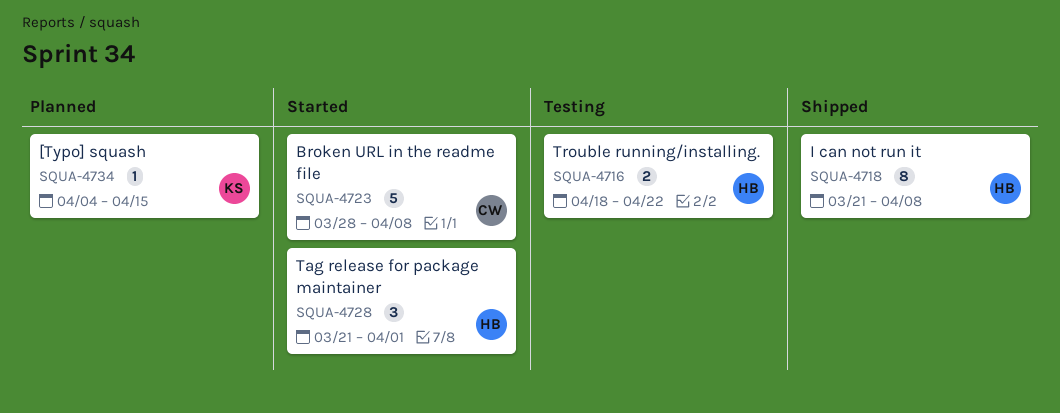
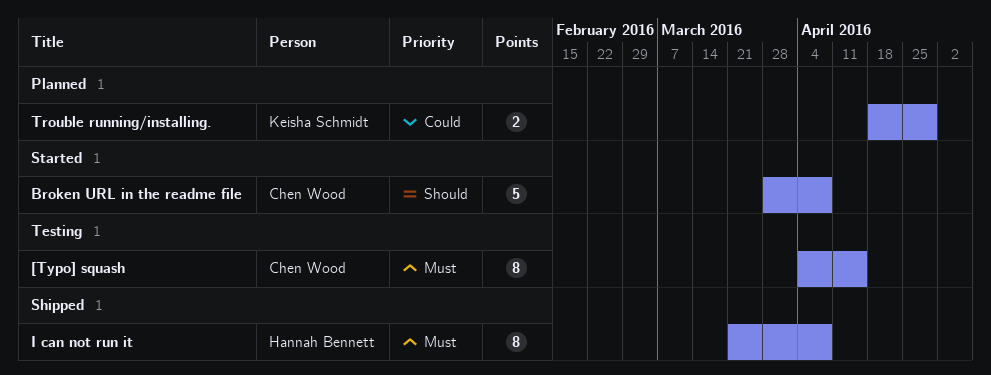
[Typo] squash, status: Planned -> Testing
[Typo] squash, owner: Keisha Schmidt -> Chen Wood
[Typo] squash, estimate: 1 -> 8
Tag release for package maintainer: present -> none
Trouble running/installing., status: Testing -> Planned
Trouble running/installing., owner: Hannah Bennett -> Keisha Schmidt
Trouble running/installing., due: Apr 22 -> Apr 29

